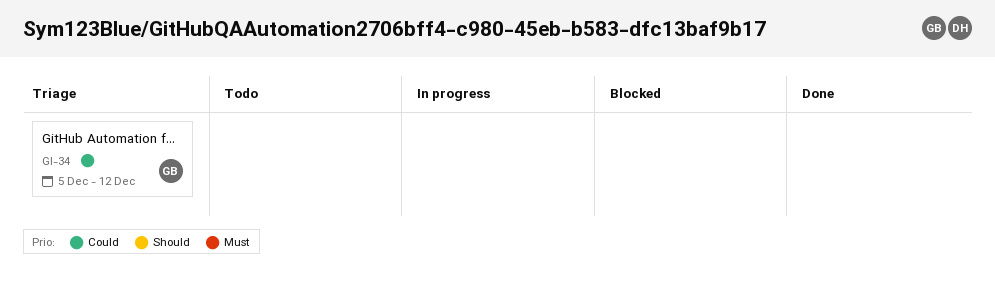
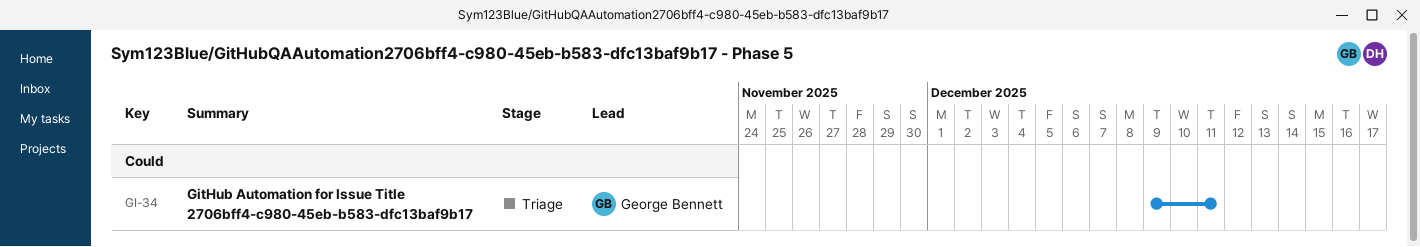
GI-34, start: Dec 5 -> Dec 9
GI-34, due: Dec 12 -> Dec 11

